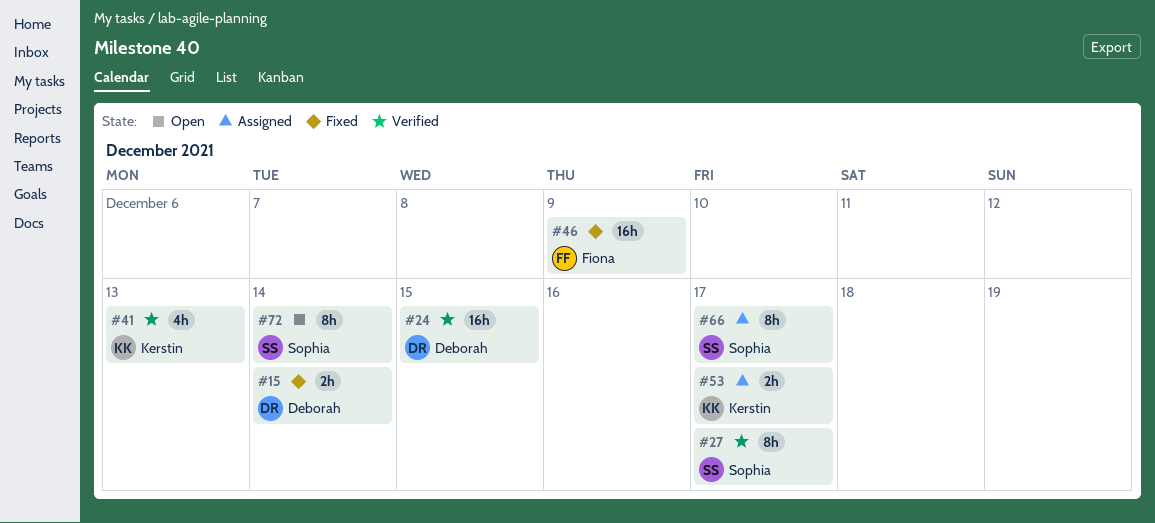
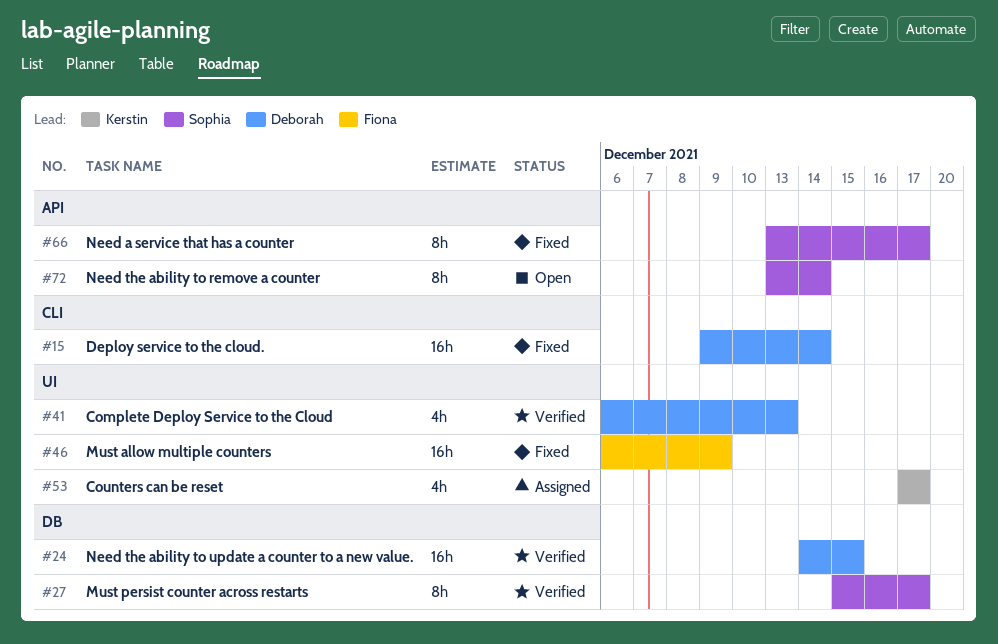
#15, estimate: 2h -> 16h
#41, owner: Kerstin -> Deborah
#53, estimate: 2h -> 4h
#66, status: Assigned -> Fixed

